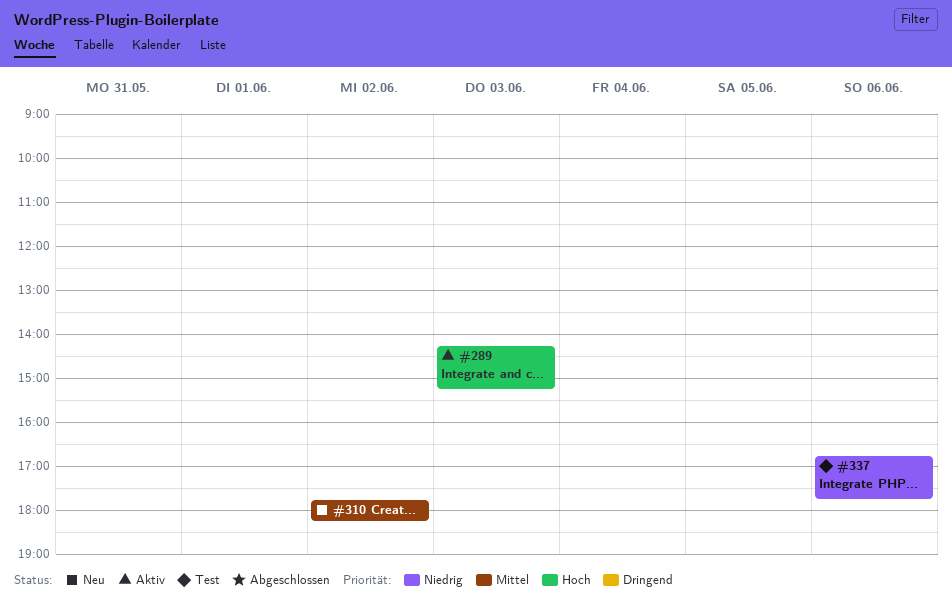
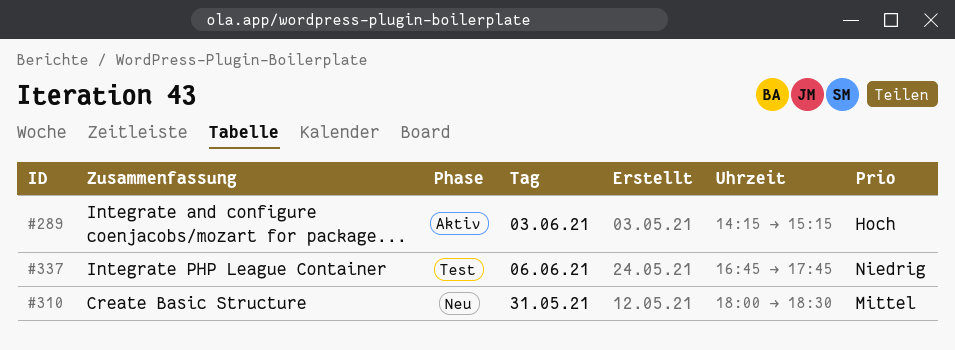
#310, day: Jun 2 -> May 31
#310, begins: 17:45 -> 18:00
#310, ends: 18:15 -> 18:30

